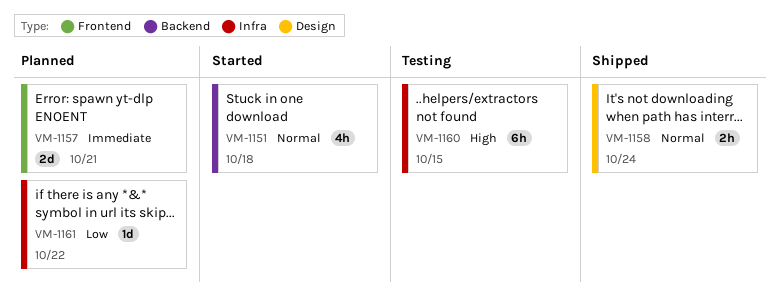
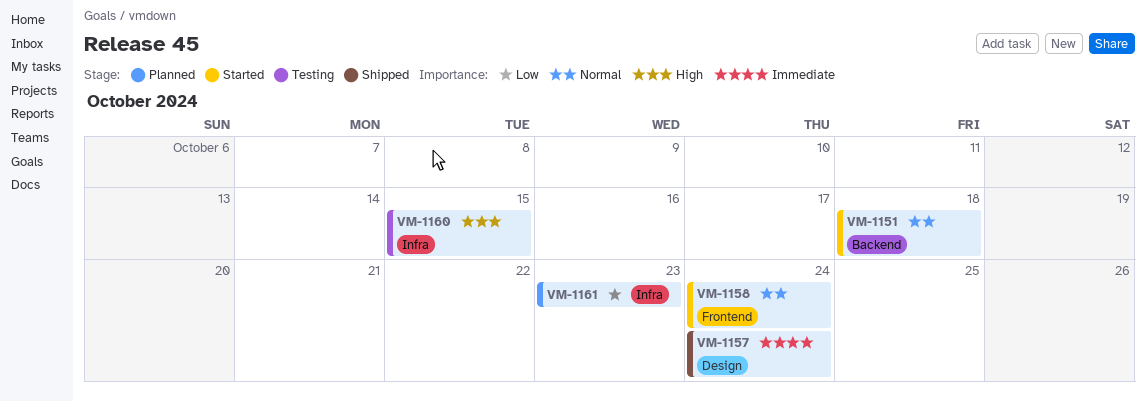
VM-1157, status: Planned -> Shipped
VM-1157, label: Frontend -> Design
VM-1157, due: Oct 21 -> Oct 24
VM-1158, status: Shipped -> Started
VM-1158, label: Design -> Frontend
VM-1161, due: Oct 22 -> Oct 23

